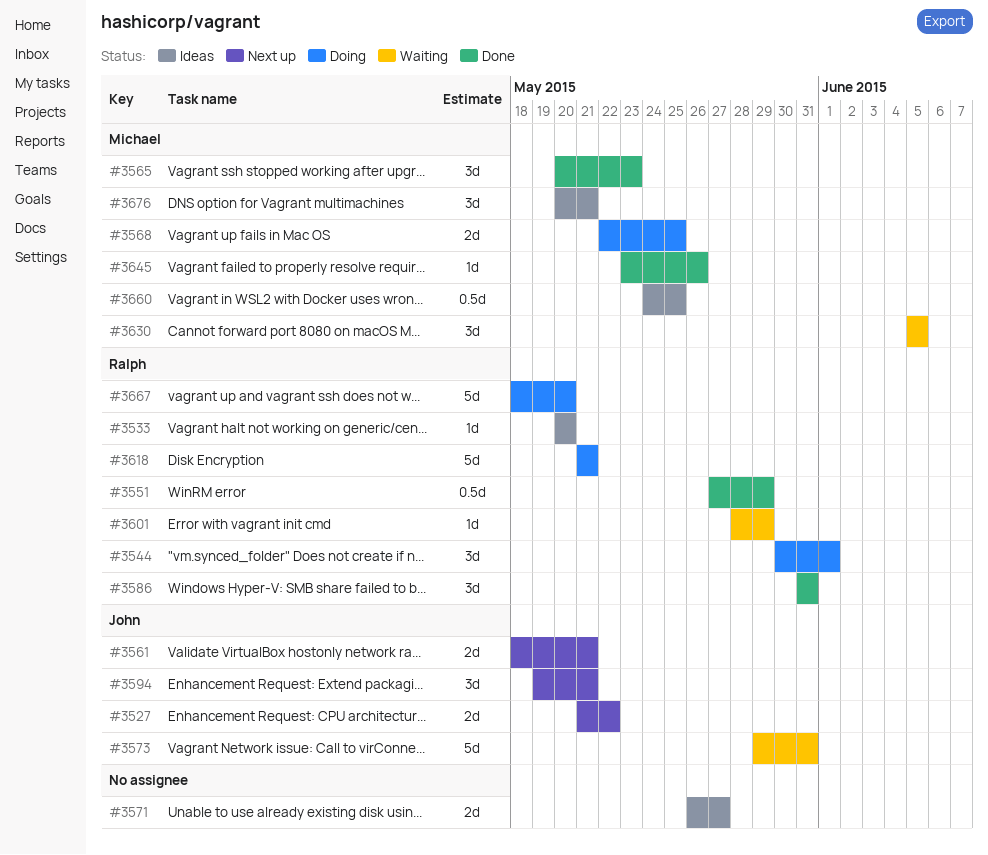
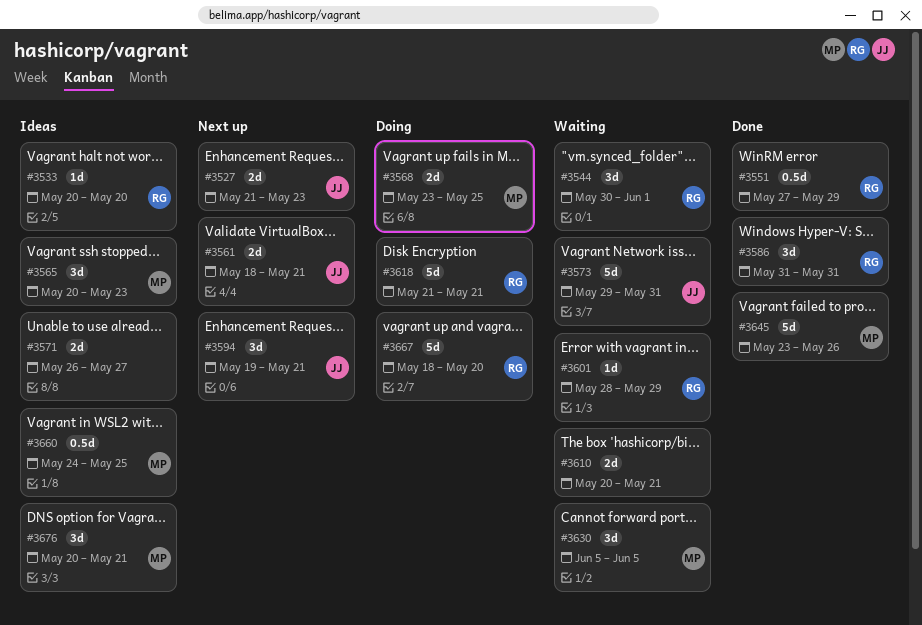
#3527, due: May 22 -> May 23
#3544, status: Doing -> Waiting
#3565, status: Done -> Ideas
#3568, start: May 22 -> May 23
#3610: none -> present
#3645, estimate: 1d -> 5d

